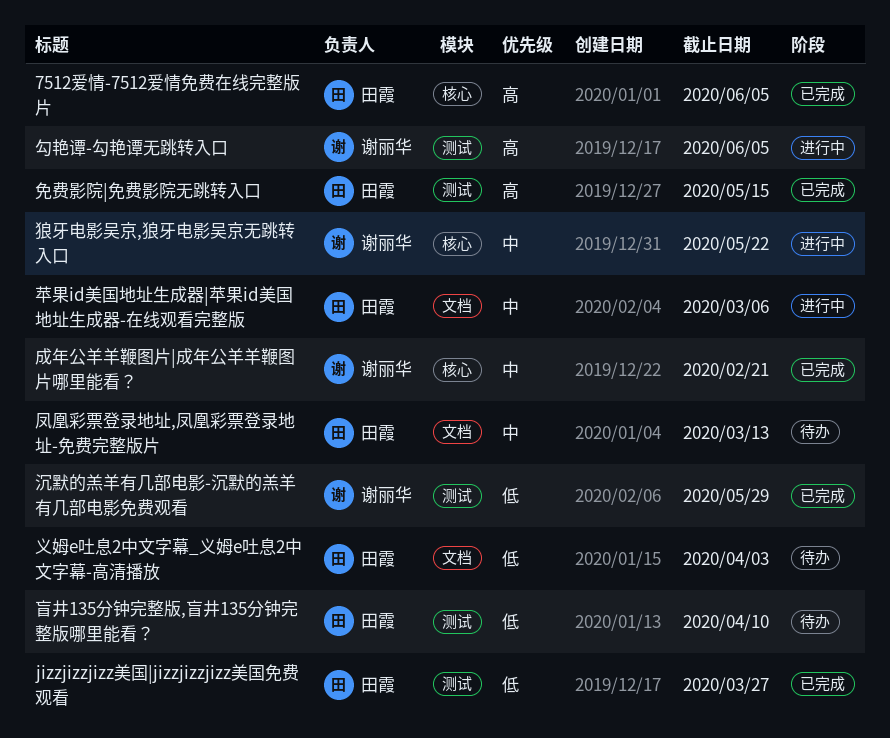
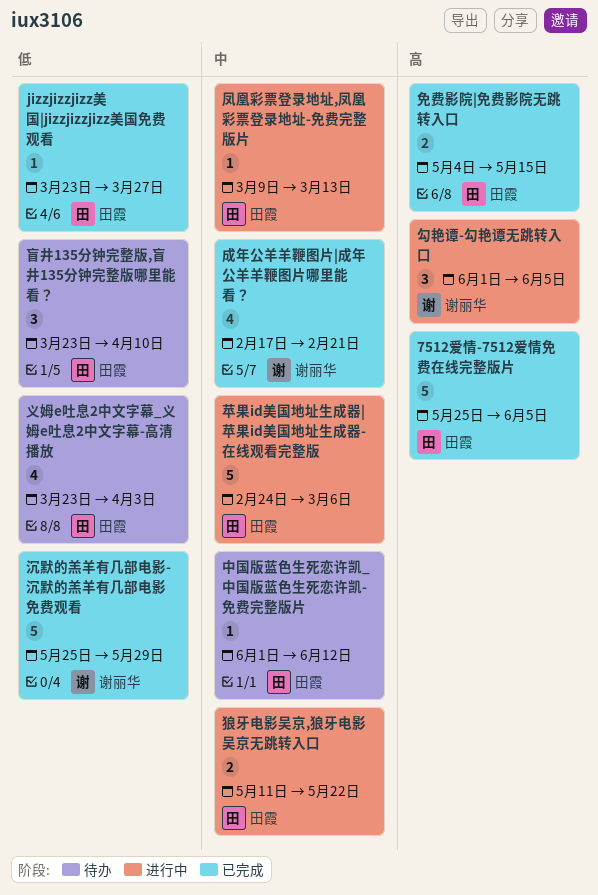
中国版蓝色生死恋许凯_中国版蓝色生死恋许凯-免费完整版片: none -> present
凤凰彩票登录地址,凤凰彩票登录地址-免费完整版片, status: 待办 -> 进行中
狼牙电影吴京,狼牙电影吴京无跳转入口, owner: 谢丽华 -> 田霞

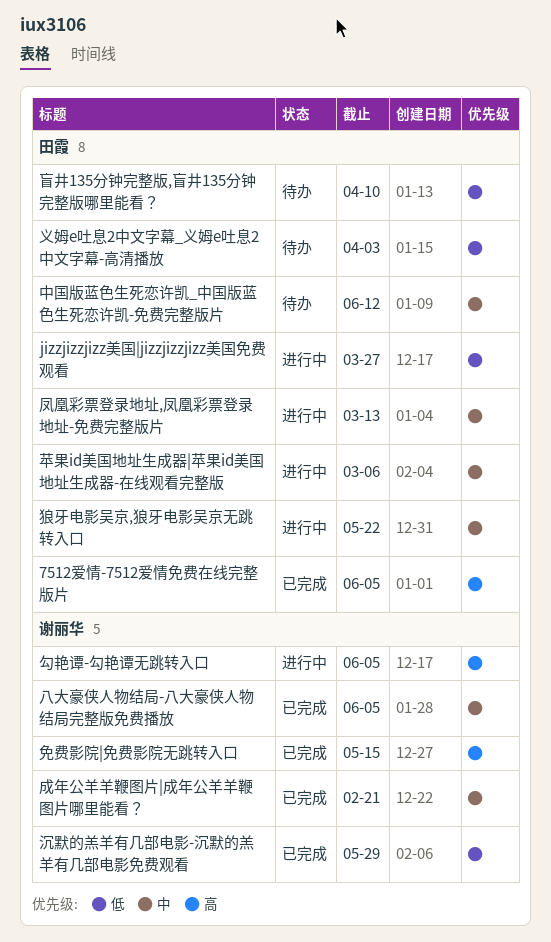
jizzjizzjizz美国|jizzjizzjizz美国免费观看, status: 已完成 -> 进行中
免费影院|免费影院无跳转入口, owner: 田霞 -> 谢丽华
八大豪侠人物结局-八大豪侠人物结局完整版免费播放: none -> present

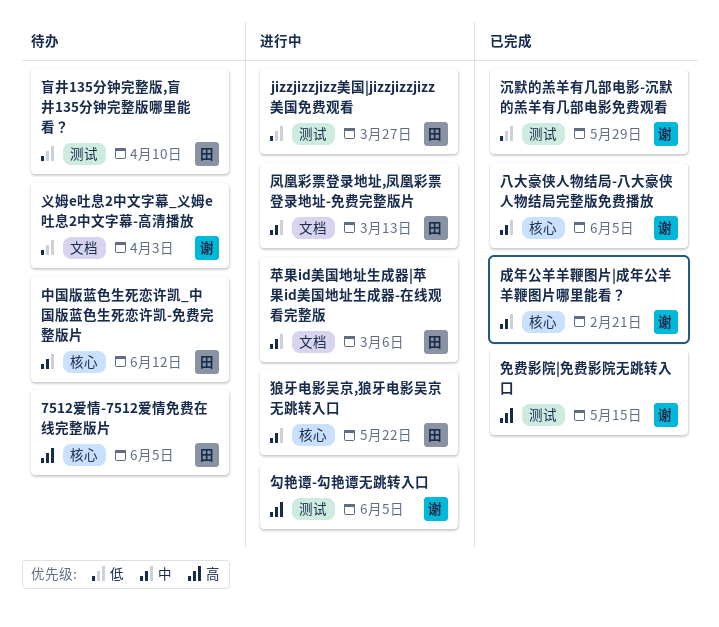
7512爱情-7512爱情免费在线完整版片, status: 已完成 -> 待办
义姆e吐息2中文字幕_义姆e吐息2中文字幕-高清播放, owner: 田霞 -> 谢丽华

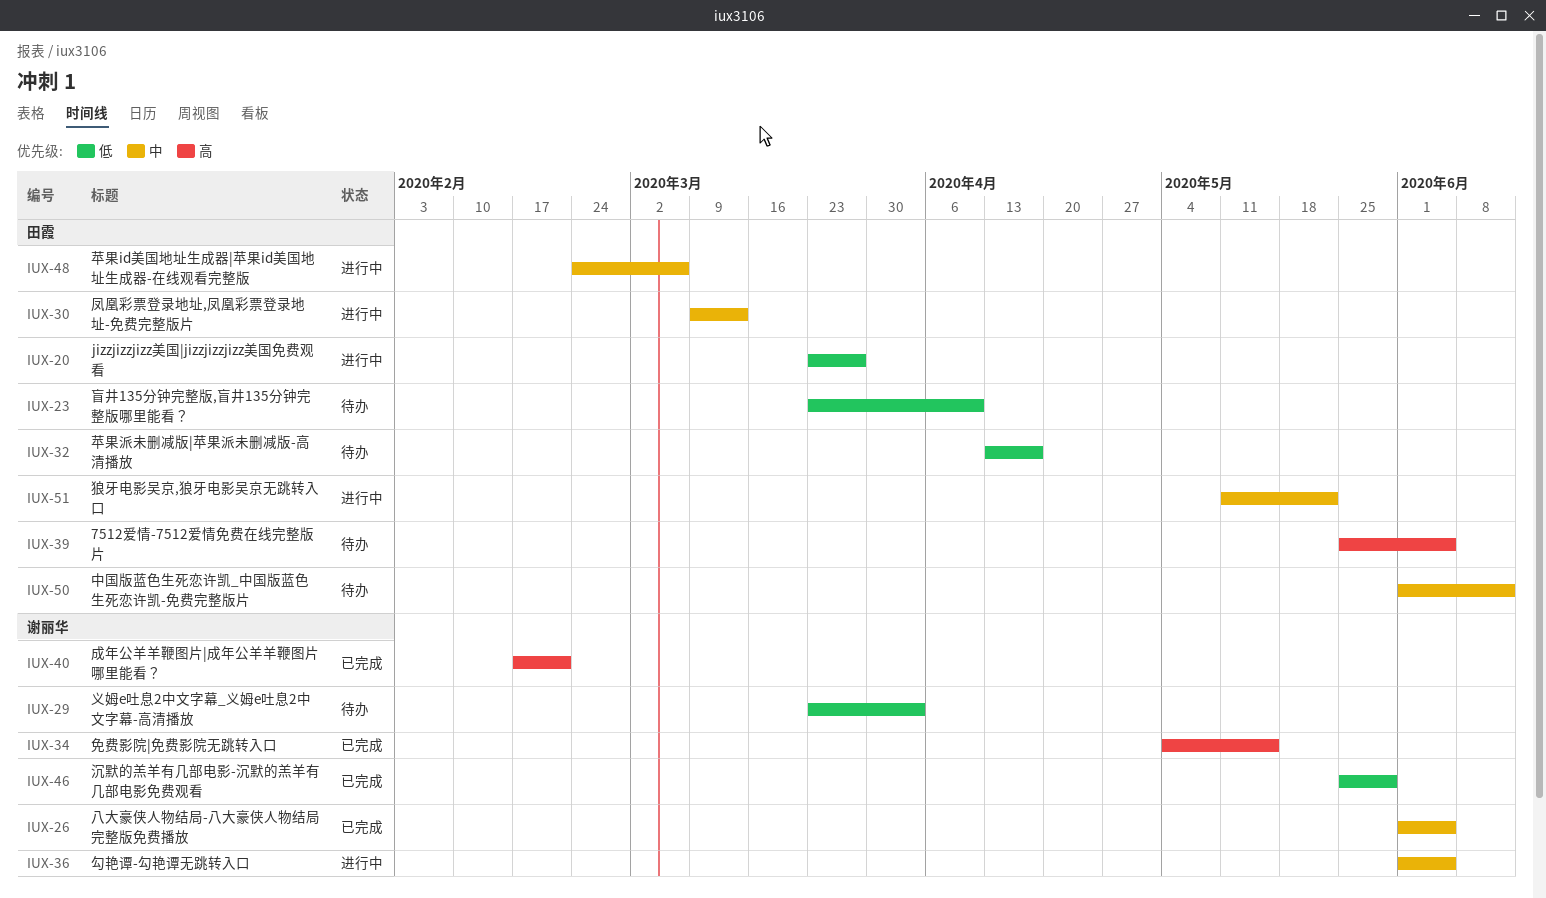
勾艳谭-勾艳谭无跳转入口, priority: 高 -> 中
成年公羊羊鞭图片|成年公羊羊鞭图片哪里能看？, priority: 中 -> 高
苹果派未删减版|苹果派未删减版-高清播放: none -> present

